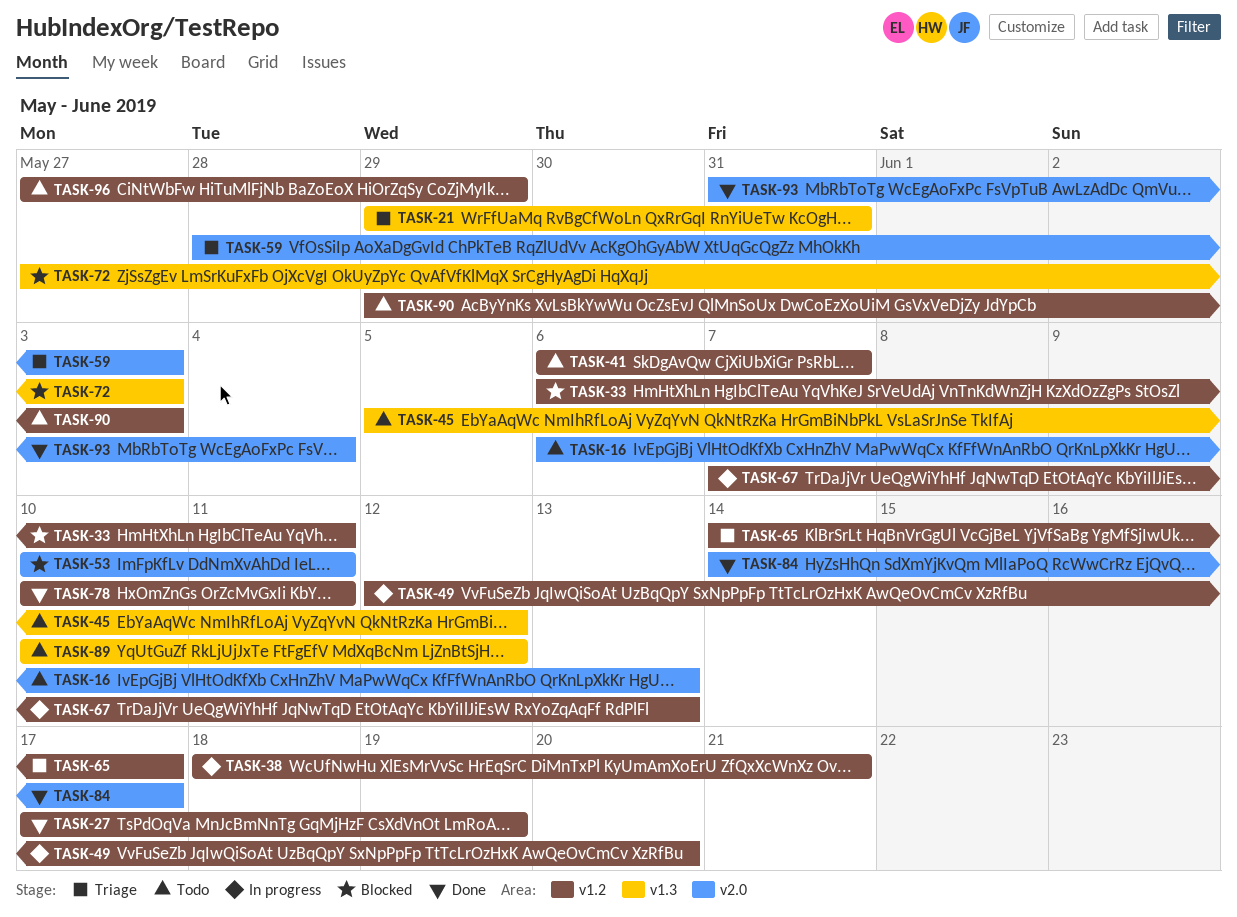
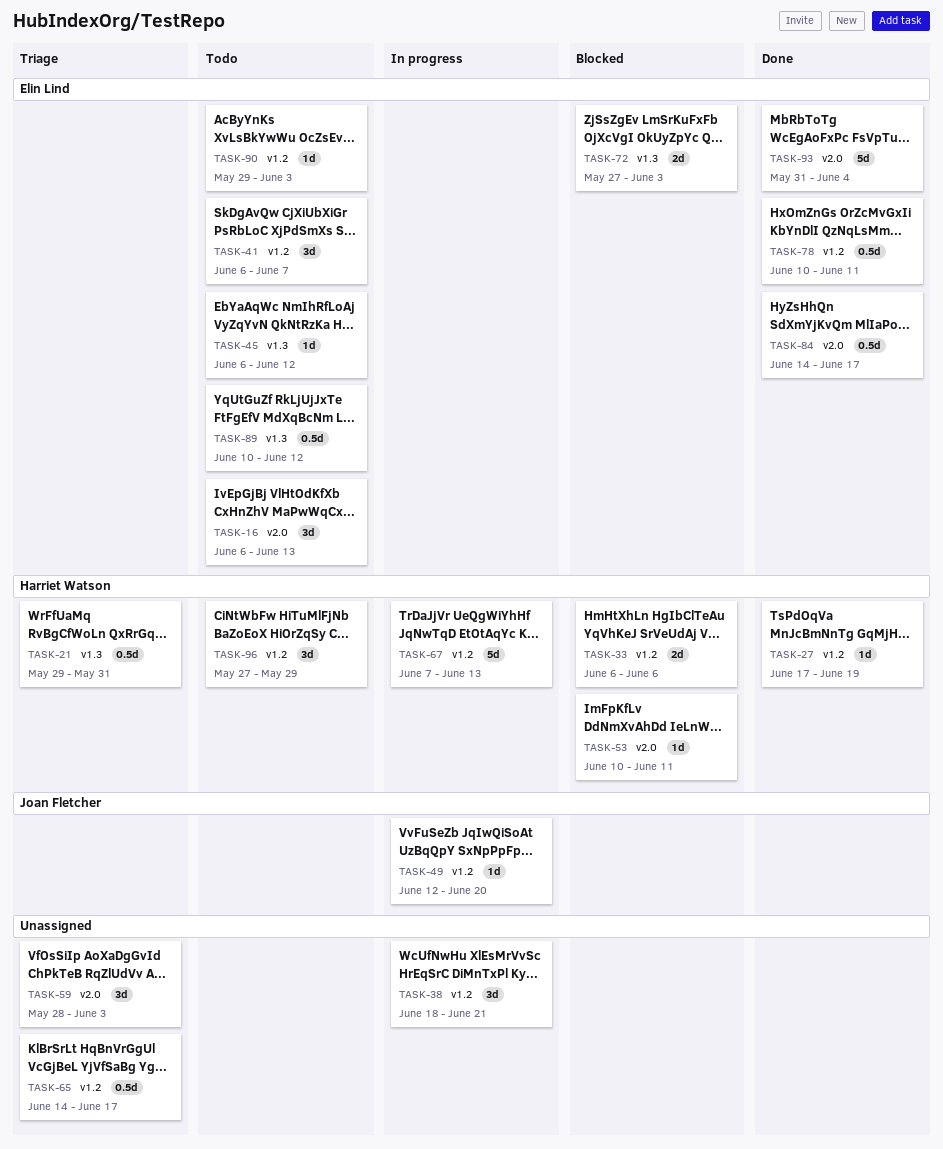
TASK-33, due: Jun 11 -> Jun 6
TASK-45, start: Jun 5 -> Jun 6

